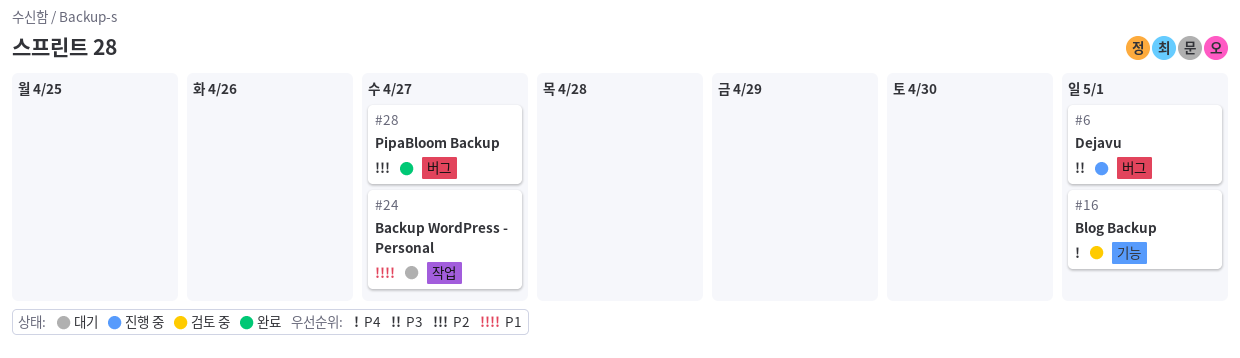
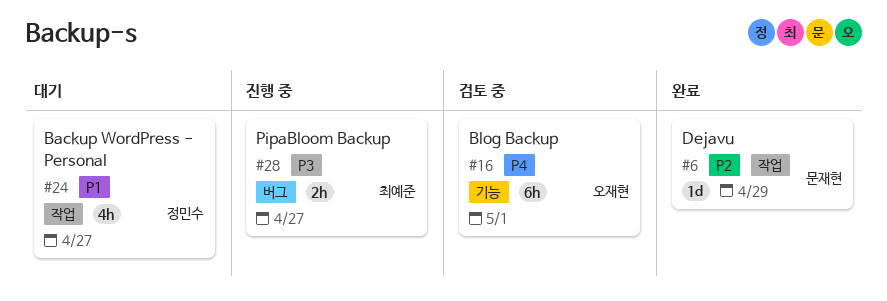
#6, status: 진행 중 -> 완료
#6, priority: P3 -> P2
#6, label: 버그 -> 작업
#6, due: May 1 -> Apr 29
#28, status: 완료 -> 진행 중
#28, priority: P2 -> P3

